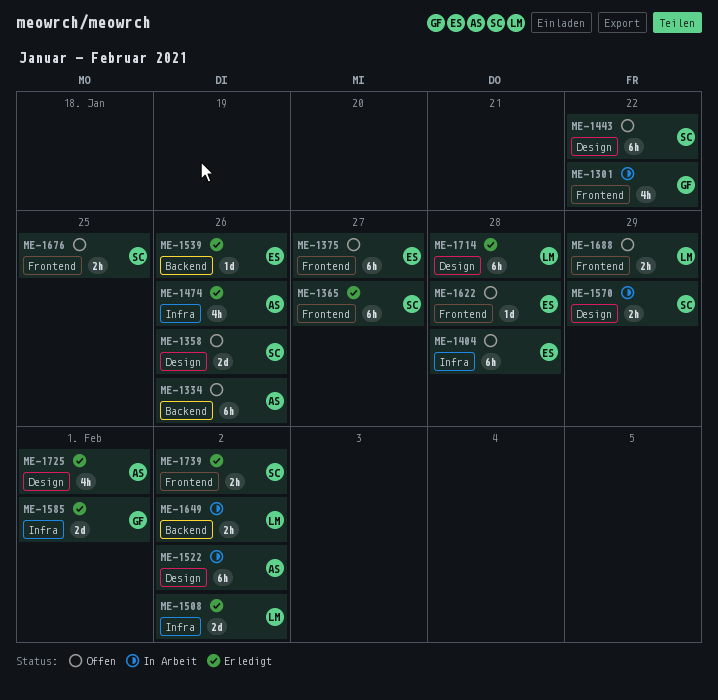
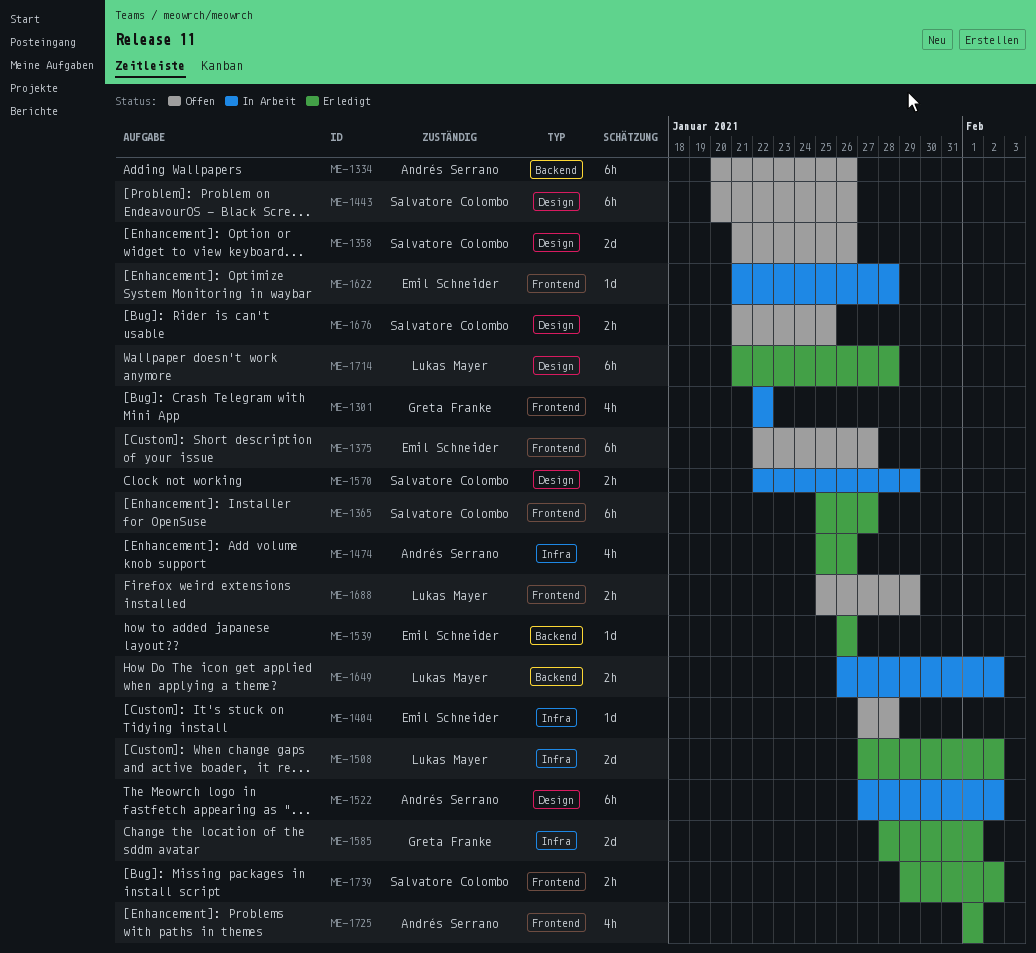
ME-1404, estimate: 6h -> 1d
ME-1443, due: Jan 22 -> Jan 26
ME-1622, status: Offen -> In Arbeit
ME-1676, label: Frontend -> Design
ME-1725, label: Design -> Frontend

